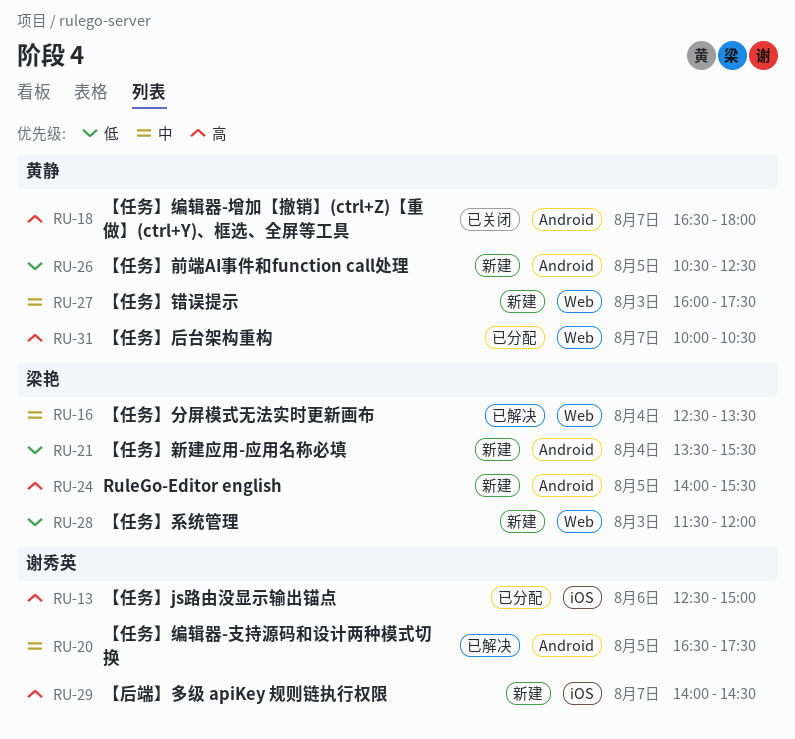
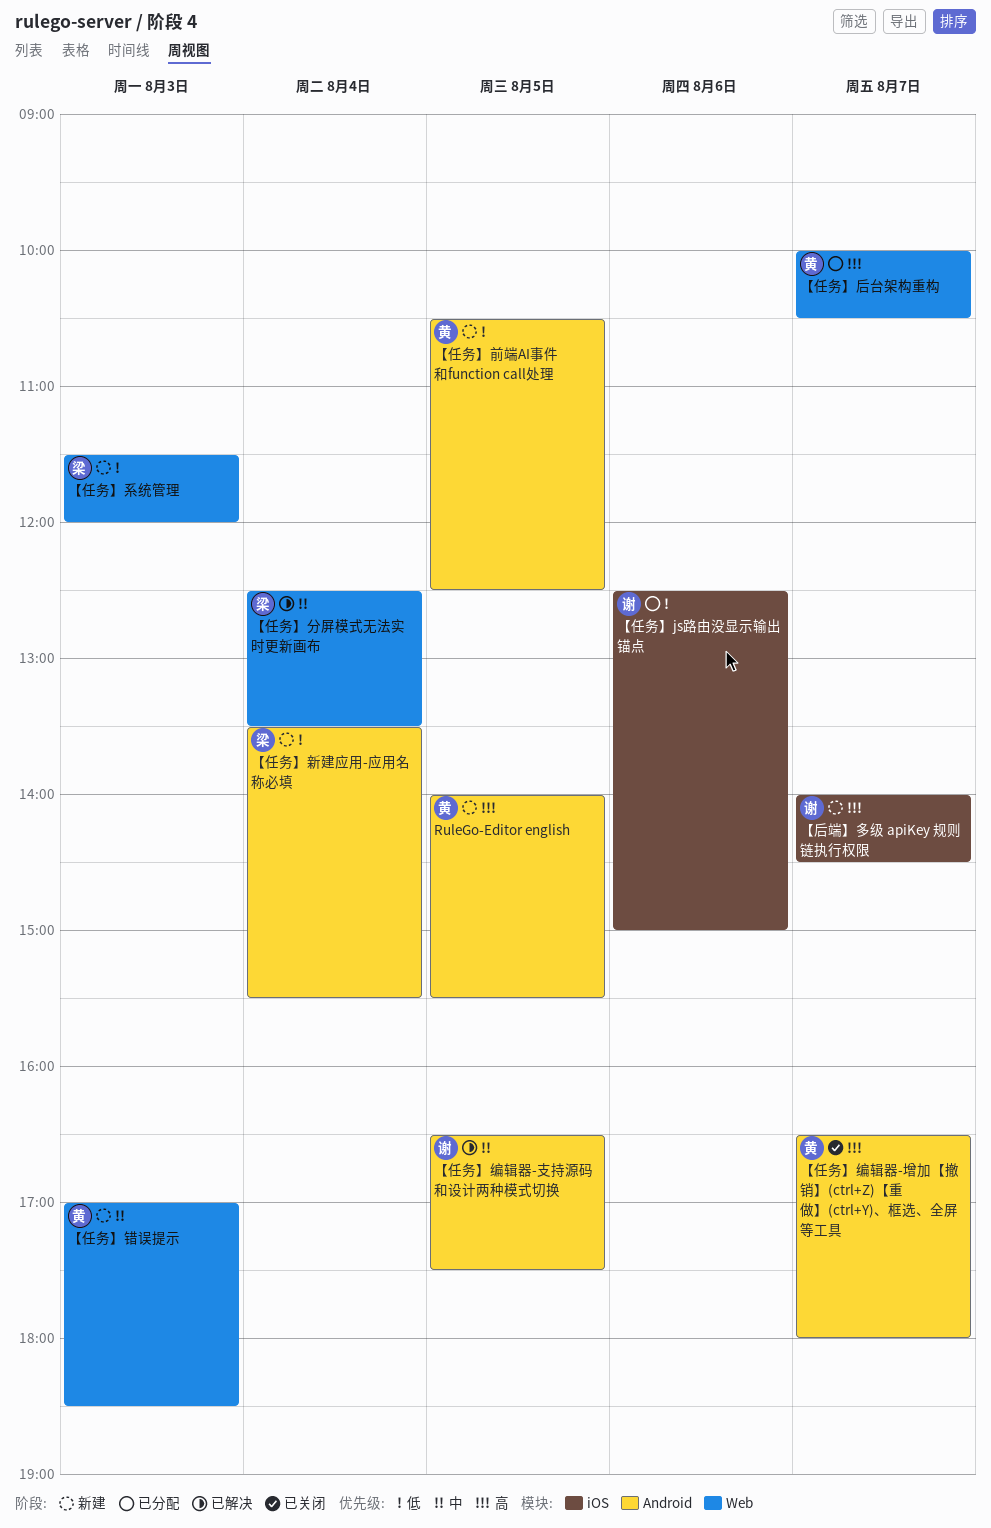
RuleGo-Editor english, owner: 梁艳 -> 黄静
【任务】js路由没显示输出锚点, priority: 高 -> 低
【任务】错误提示, begins: 16:00 -> 17:00
【任务】错误提示, ends: 17:30 -> 18:30

